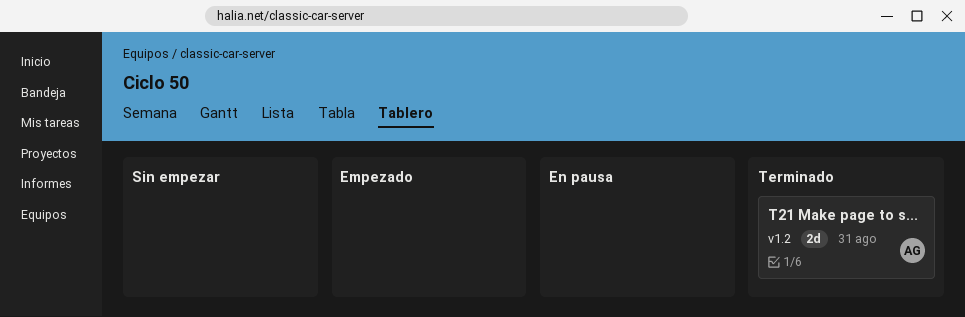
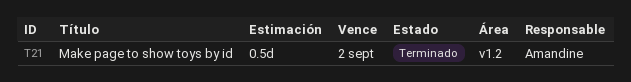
T21, estimate: 2d -> 0.5d
T21, due: Aug 31 -> Sep 2

